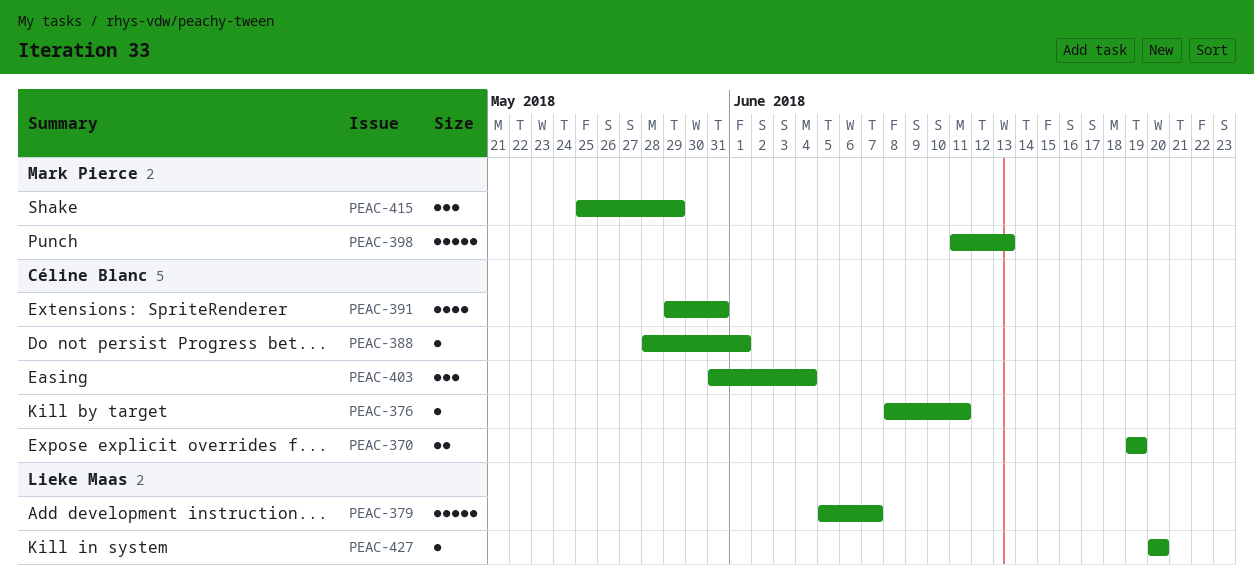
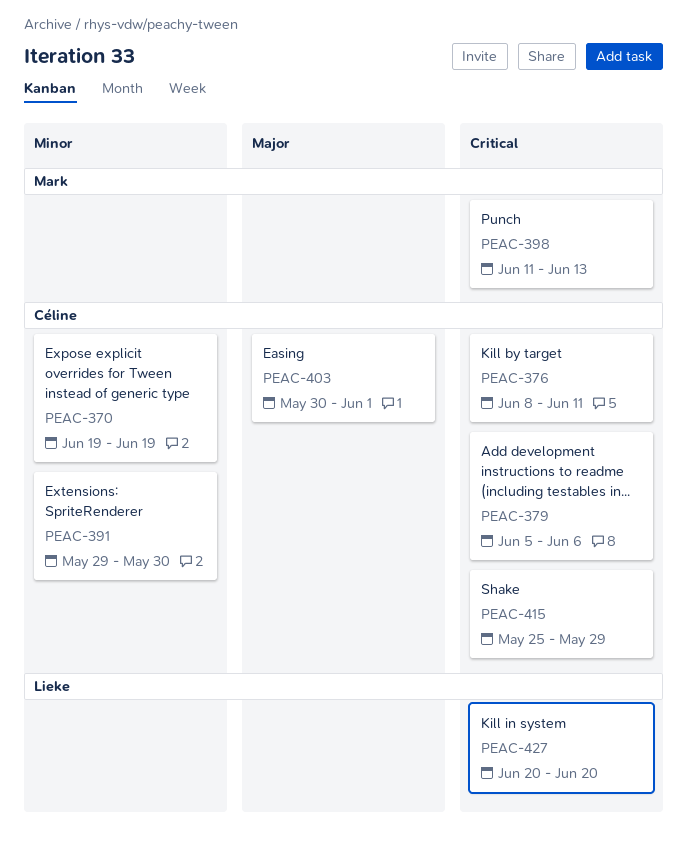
PEAC-379, owner: Lieke Maas -> Céline Blanc
PEAC-379, due: Jun 7 -> Jun 6
PEAC-388: present -> none
PEAC-391, due: May 31 -> May 30
PEAC-403, start: May 31 -> May 30
PEAC-403, due: Jun 4 -> Jun 1
PEAC-415, owner: Mark Pierce -> Céline Blanc

